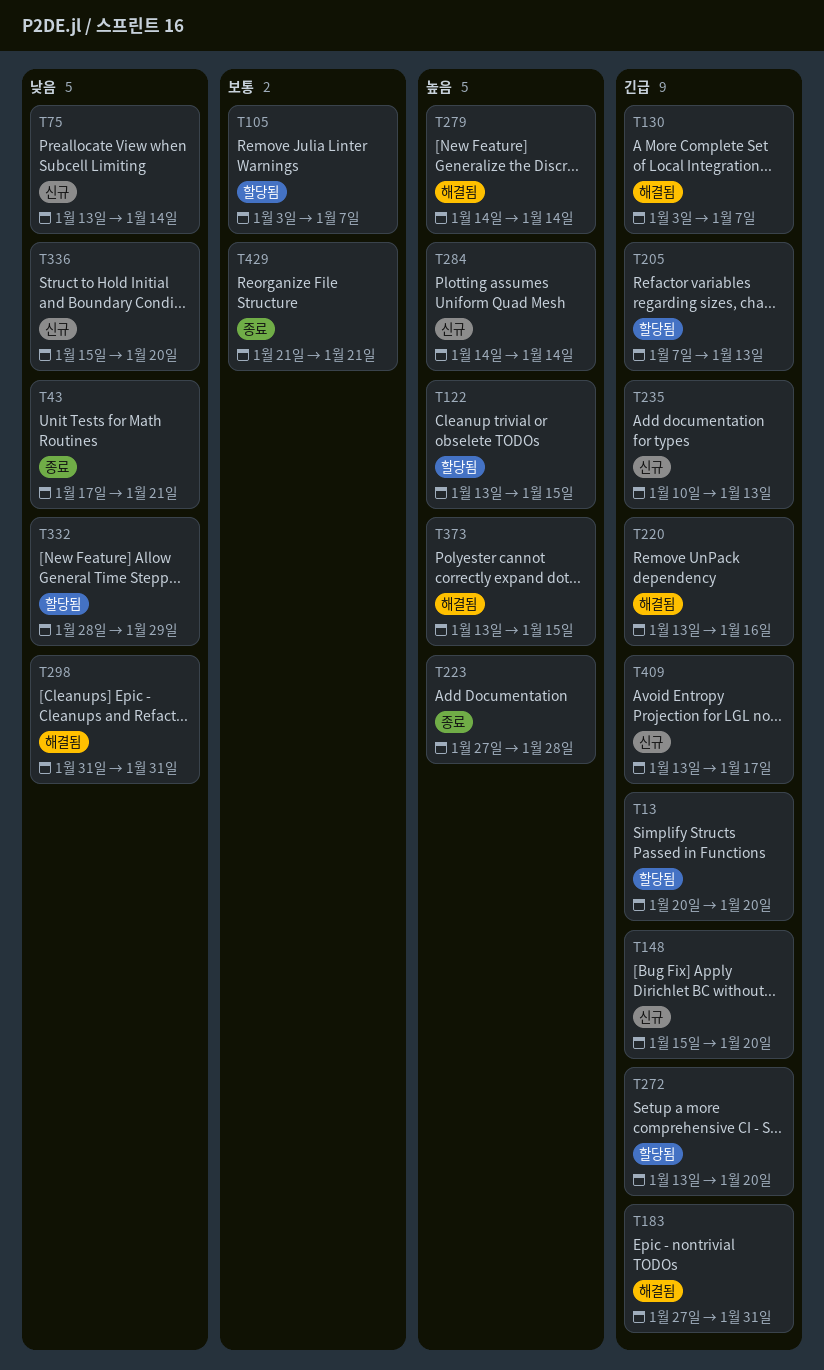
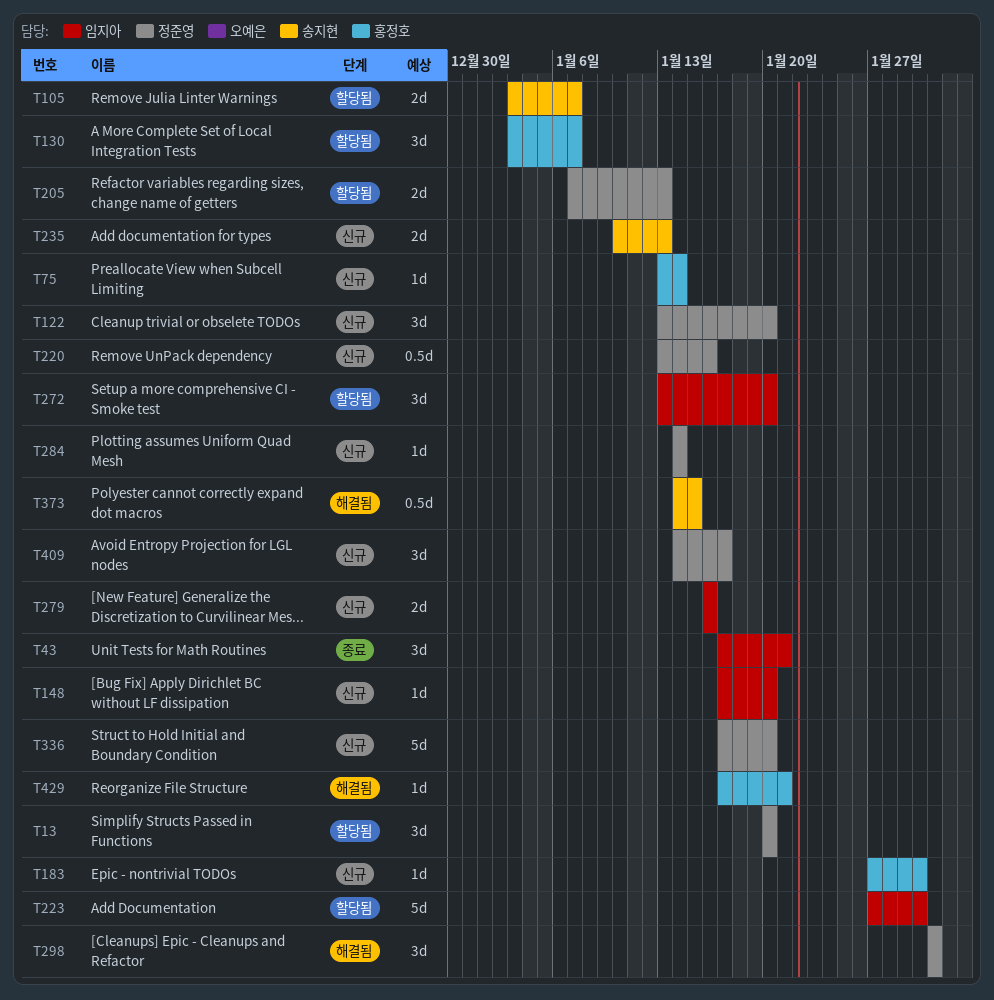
T122, status: 할당됨 -> 신규
T122, due: Jan 15 -> Jan 20
T130, status: 해결됨 -> 할당됨
T148, start: Jan 15 -> Jan 17
T183, status: 해결됨 -> 신규
T183, due: Jan 31 -> Jan 30
T220, status: 해결됨 -> 신규
T223, status: 종료 -> 할당됨
T223, due: Jan 28 -> Jan 30
T279, status: 해결됨 -> 신규
T279, start: Jan 14 -> Jan 16
T279, due: Jan 14 -> Jan 16
T332: present -> none
T336, start: Jan 15 -> Jan 17
T373, start: Jan 13 -> Jan 14
T409, start: Jan 13 -> Jan 14
T429, status: 종료 -> 해결됨
T429, start: Jan 21 -> Jan 17

